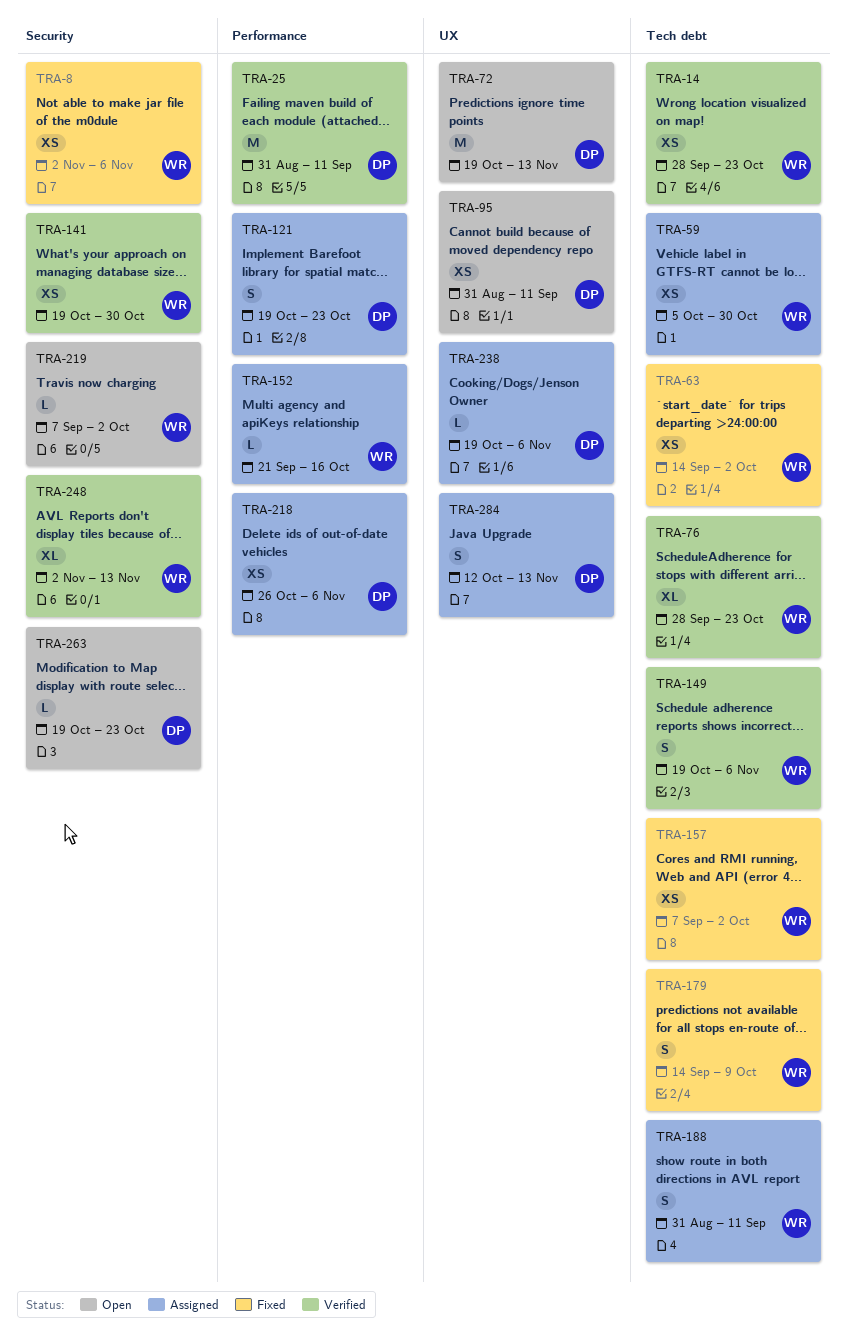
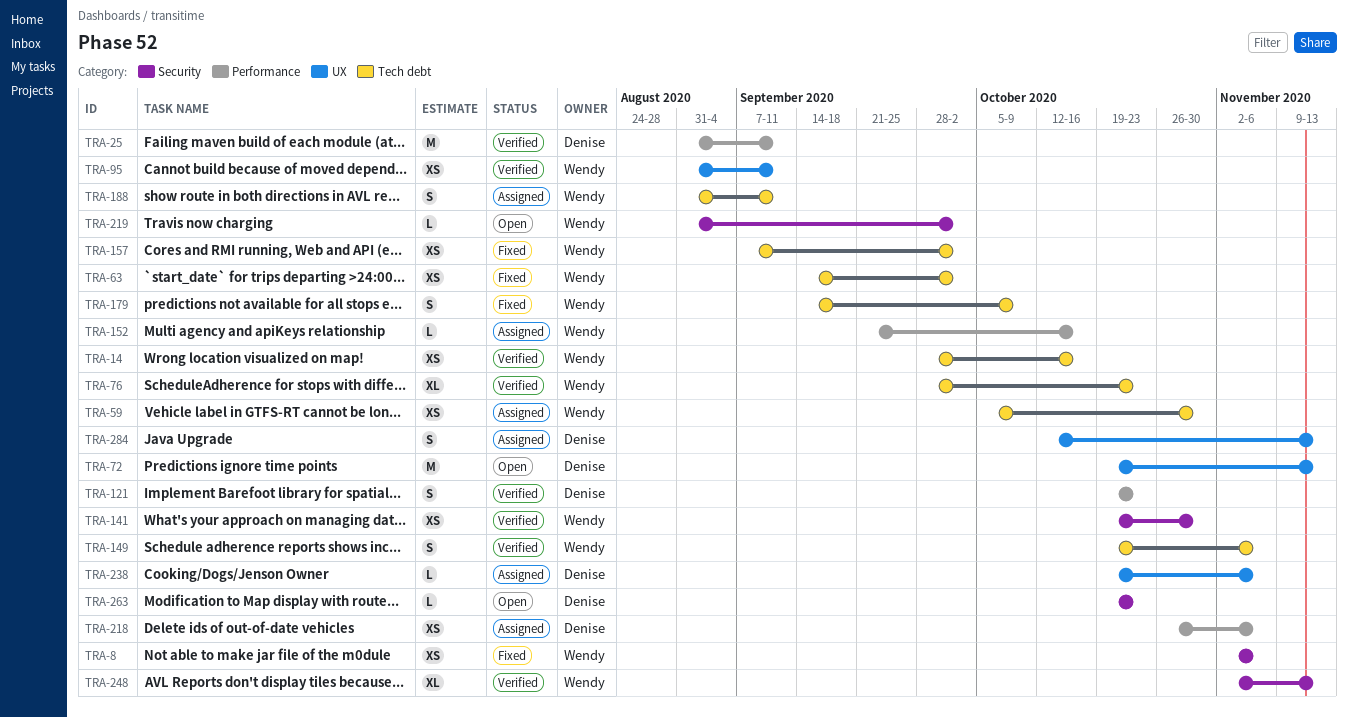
TRA-14, due: Oct 23 -> Oct 16
TRA-95, status: Open -> Verified
TRA-95, owner: Denise -> Wendy
TRA-121, status: Assigned -> Verified
TRA-219, start: Sep 7 -> Aug 31

